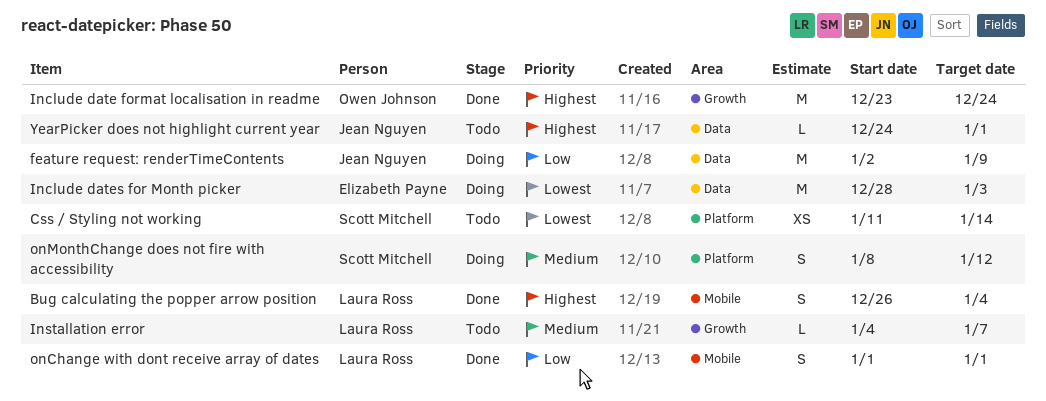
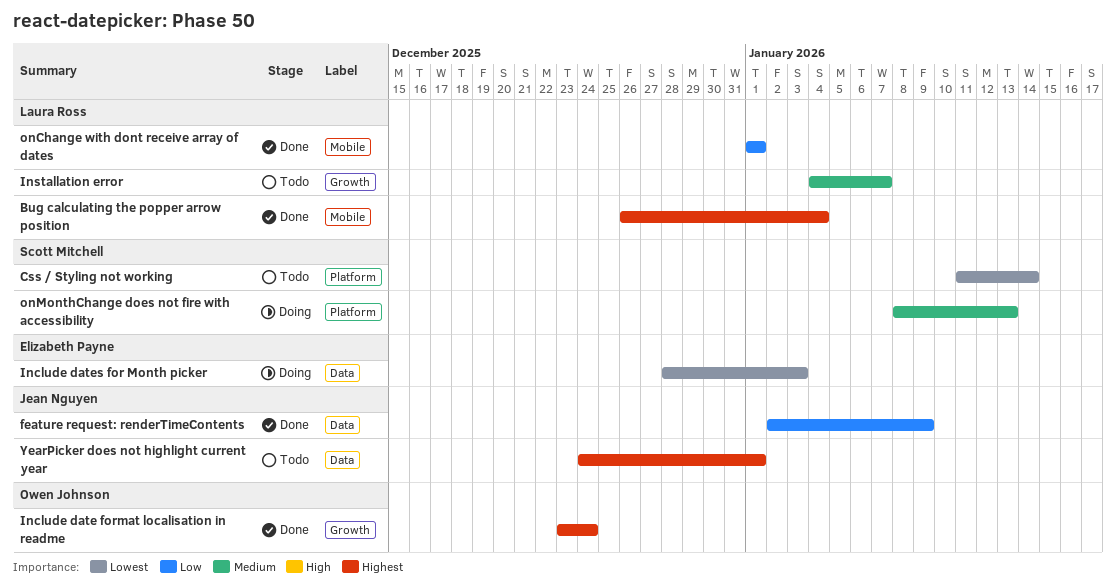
feature request: renderTimeContents, status: Doing -> Done
onMonthChange does not fire with accessibility, due: Jan 12 -> Jan 13

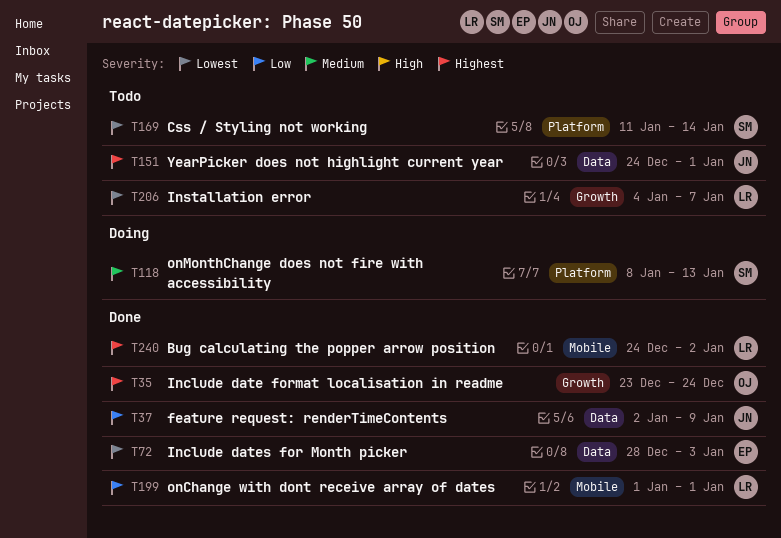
Bug calculating the popper arrow position, start: Dec 26 -> Dec 24
Bug calculating the popper arrow position, due: Jan 4 -> Jan 2
Include dates for Month picker, status: Doing -> Done
Installation error, priority: Medium -> Lowest

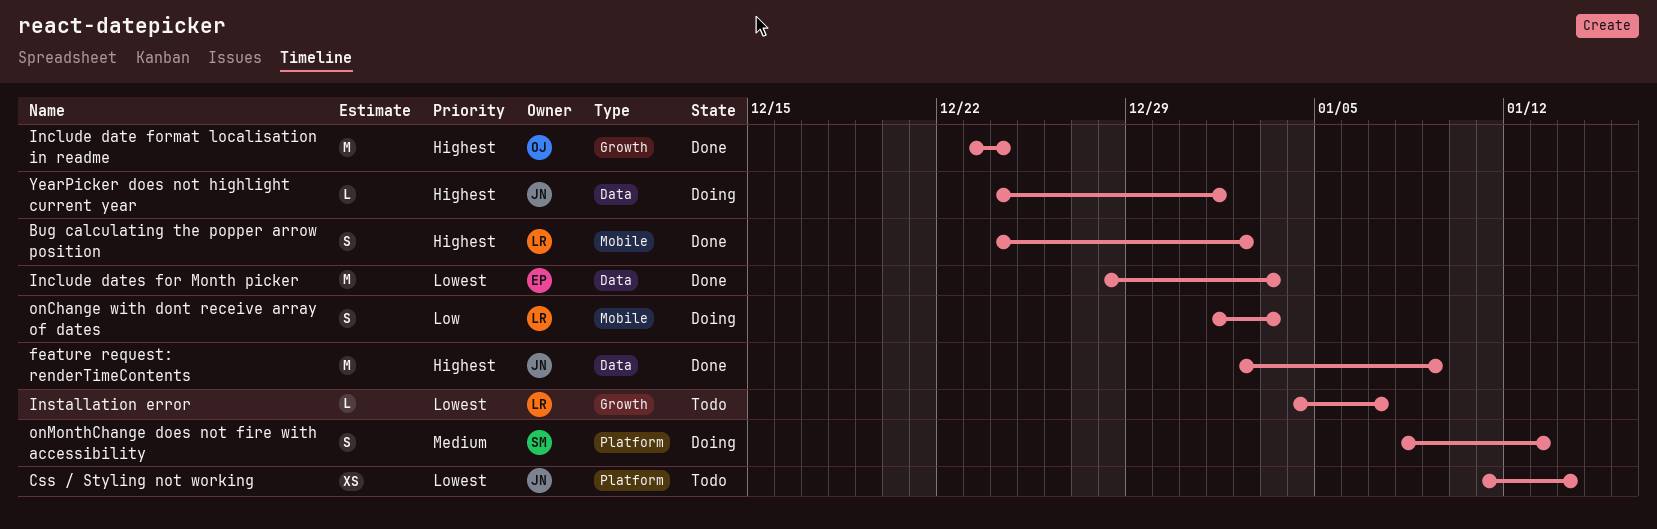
Css / Styling not working, owner: SM -> JN
feature request: renderTimeContents, priority: Low -> Highest
onChange with dont receive array of dates, status: Done -> Doing
onChange with dont receive array of dates, due: Jan 1 -> Jan 3
YearPicker does not highlight current year, status: Todo -> Doing

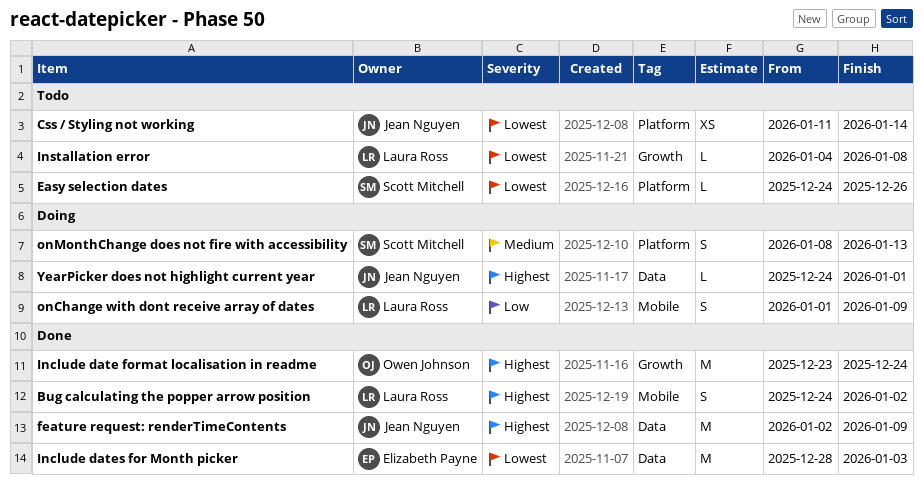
Easy selection dates: none -> present
Installation error, due: Jan 7 -> Jan 8
onChange with dont receive array of dates, due: Jan 3 -> Jan 9

